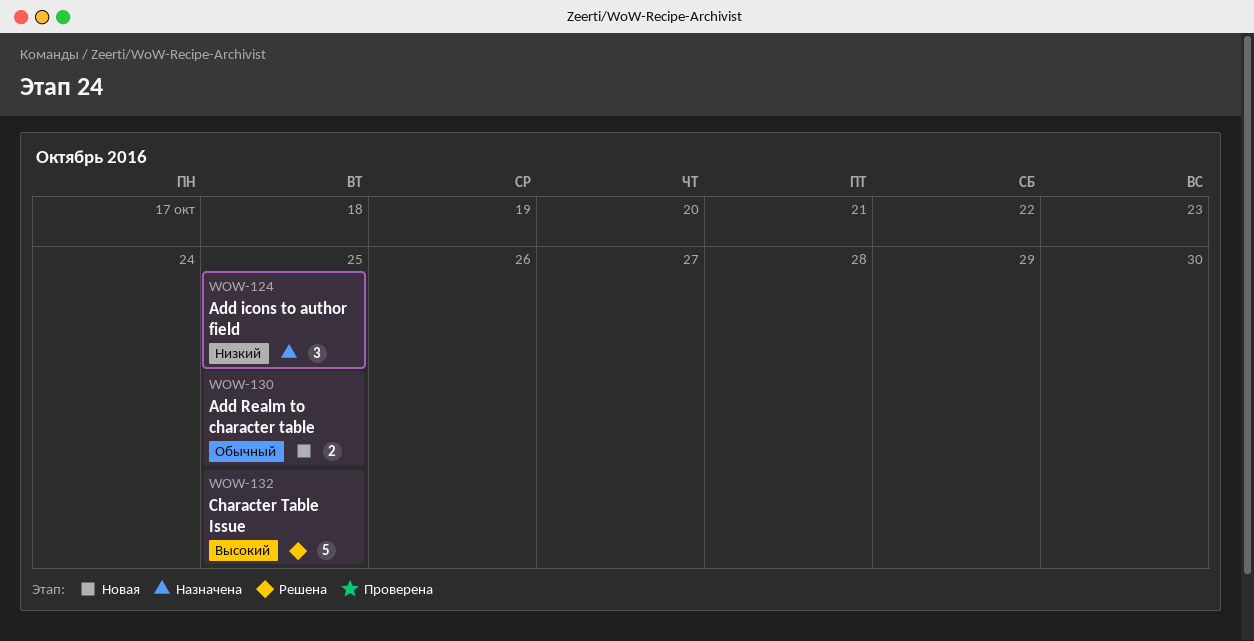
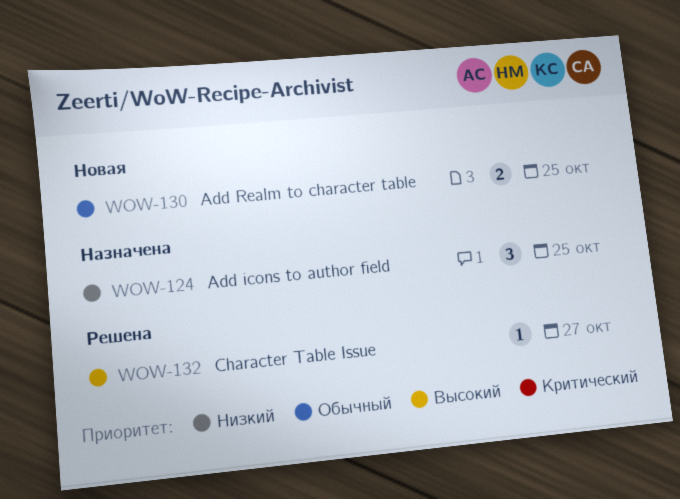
WOW-132, estimate: 5 -> 1
WOW-132, due: Oct 25 -> Oct 27

